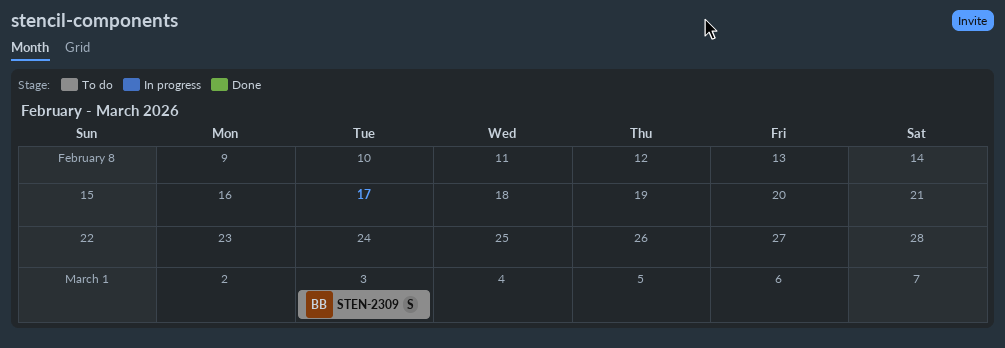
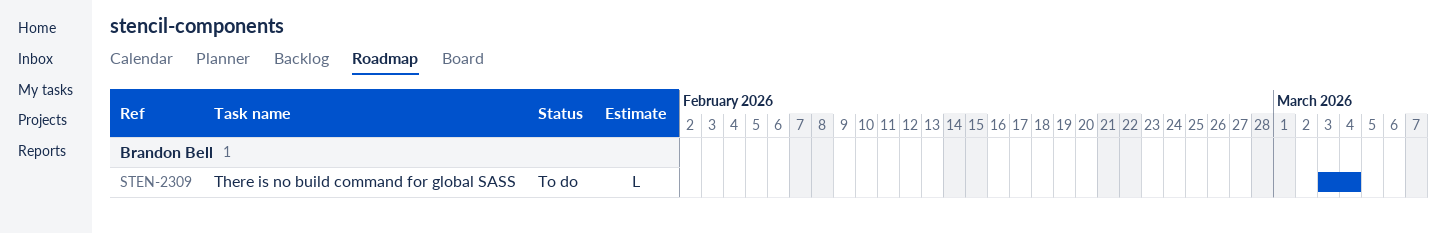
STEN-2309, estimate: S -> L
STEN-2309, due: Mar 3 -> Mar 4

